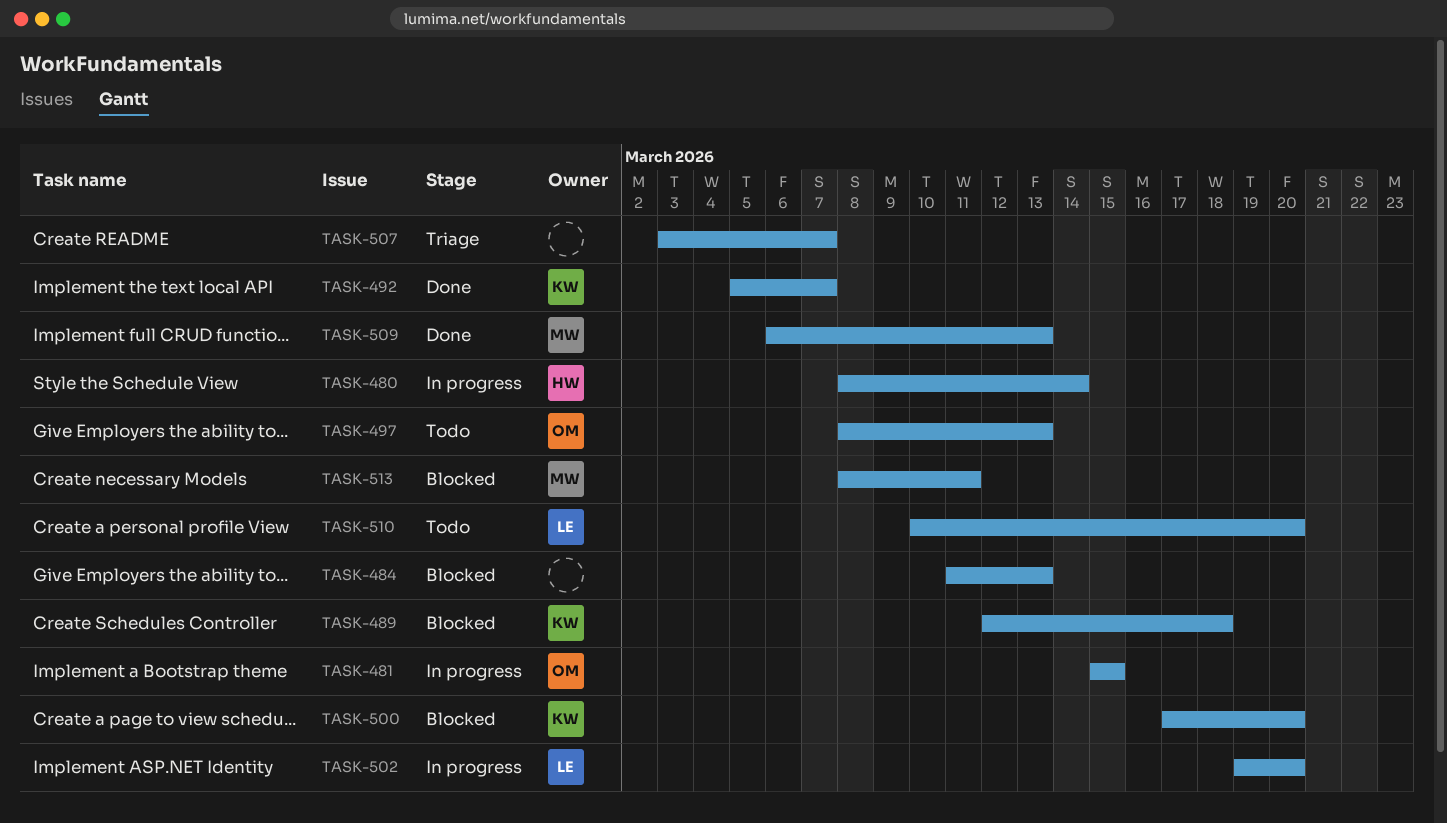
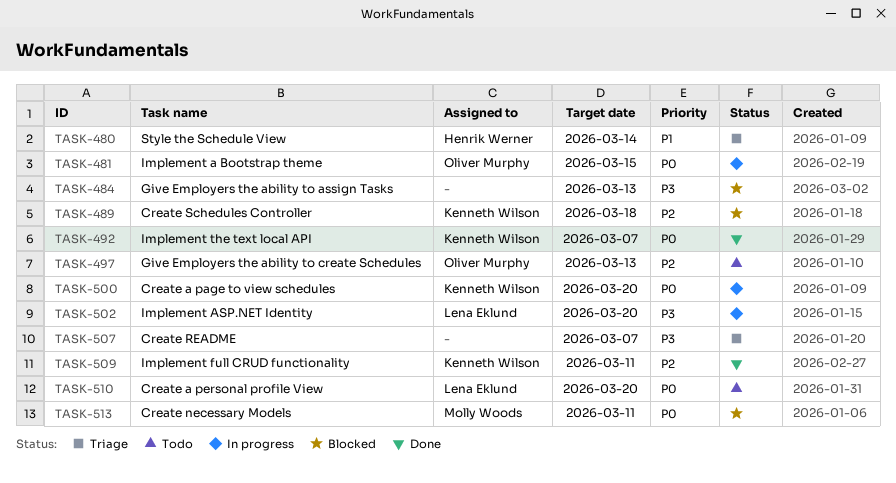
TASK-480, status: In progress -> Triage
TASK-500, status: Blocked -> In progress
TASK-509, owner: Molly Woods -> Kenneth Wilson
TASK-509, due: Mar 13 -> Mar 11

